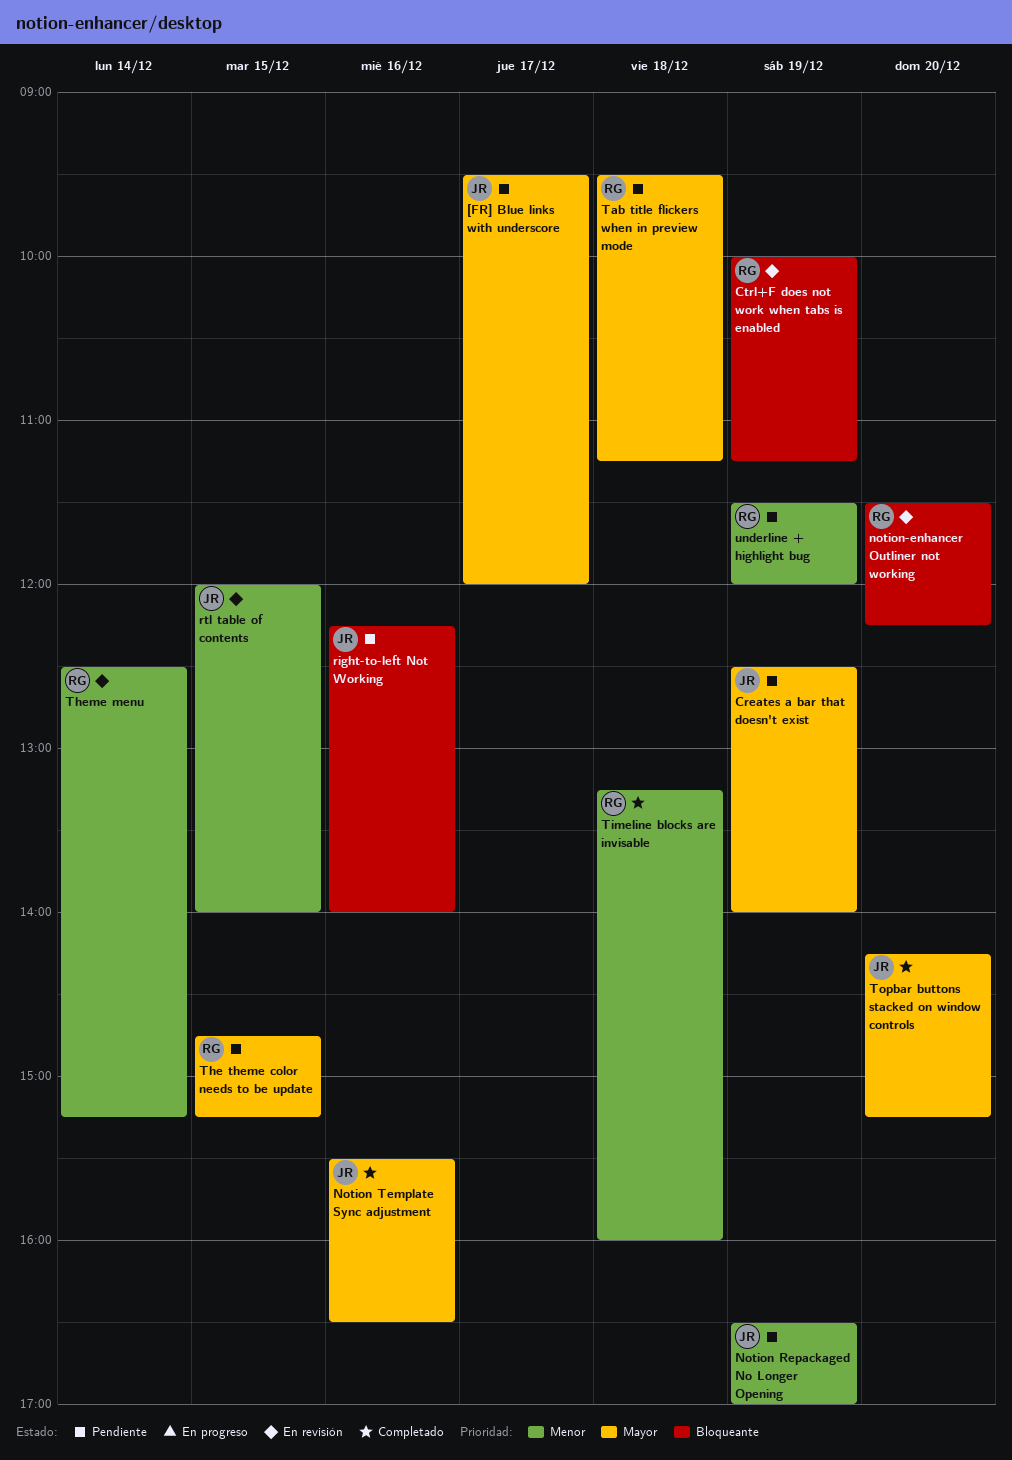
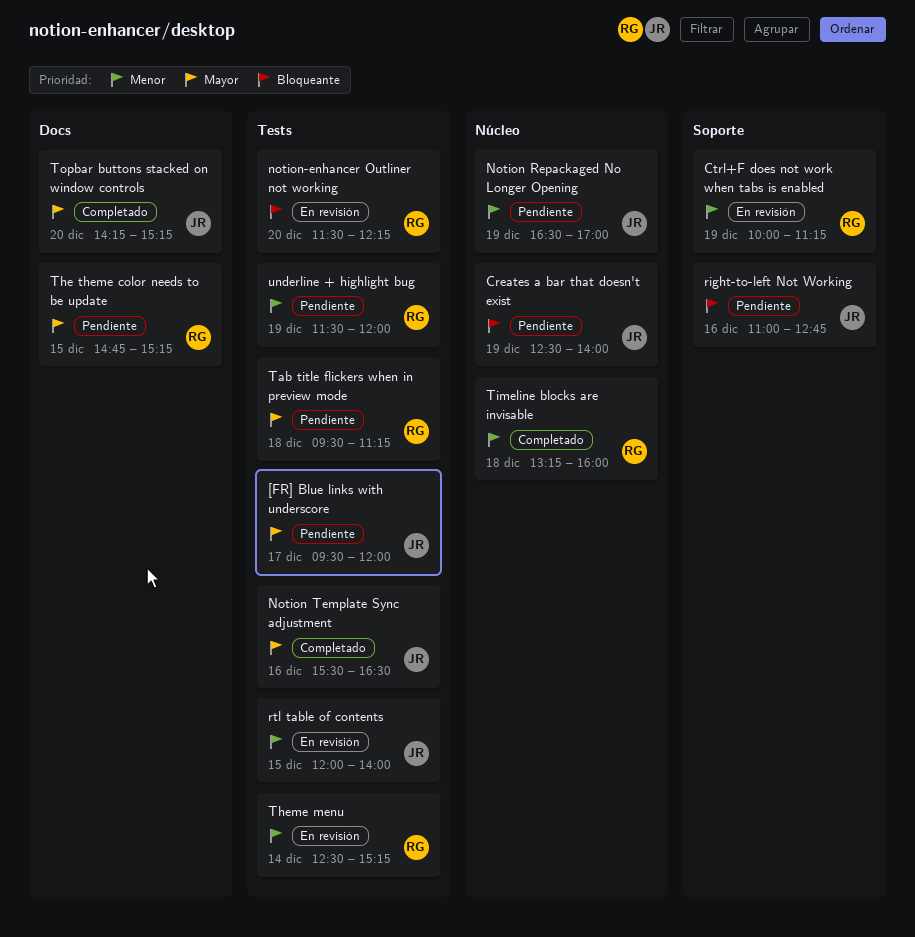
Creates a bar that doesn't exist, priority: Mayor -> Bloqueante
Ctrl+F does not work when tabs is enabled, priority: Bloqueante -> Menor
right-to-left Not Working, begins: 12:15 -> 11:00
right-to-left Not Working, ends: 14:00 -> 12:45

